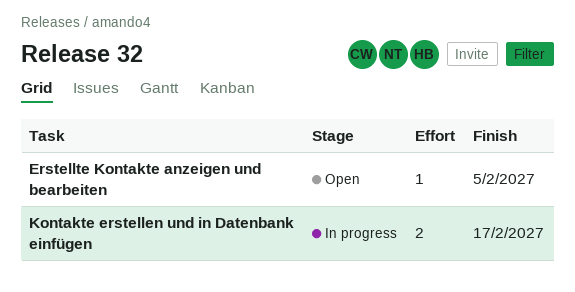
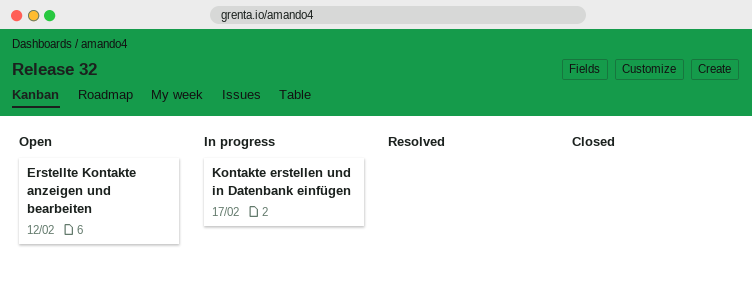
Erstellte Kontakte anzeigen und bearbeiten, due: Feb 5 -> Feb 12

